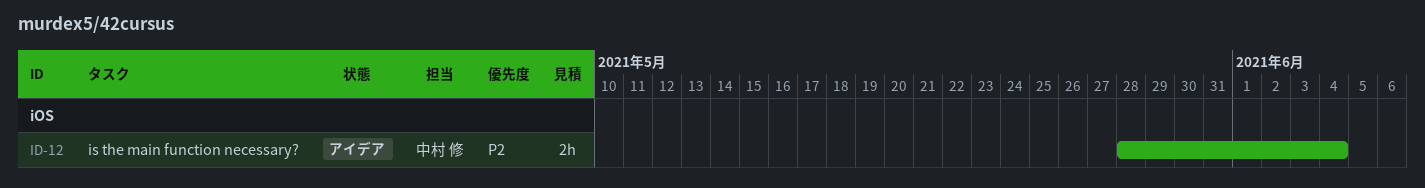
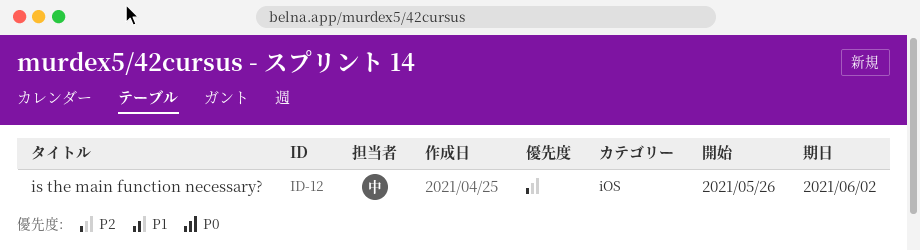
ID-12, start: May 28 -> May 26
ID-12, due: Jun 4 -> Jun 2

